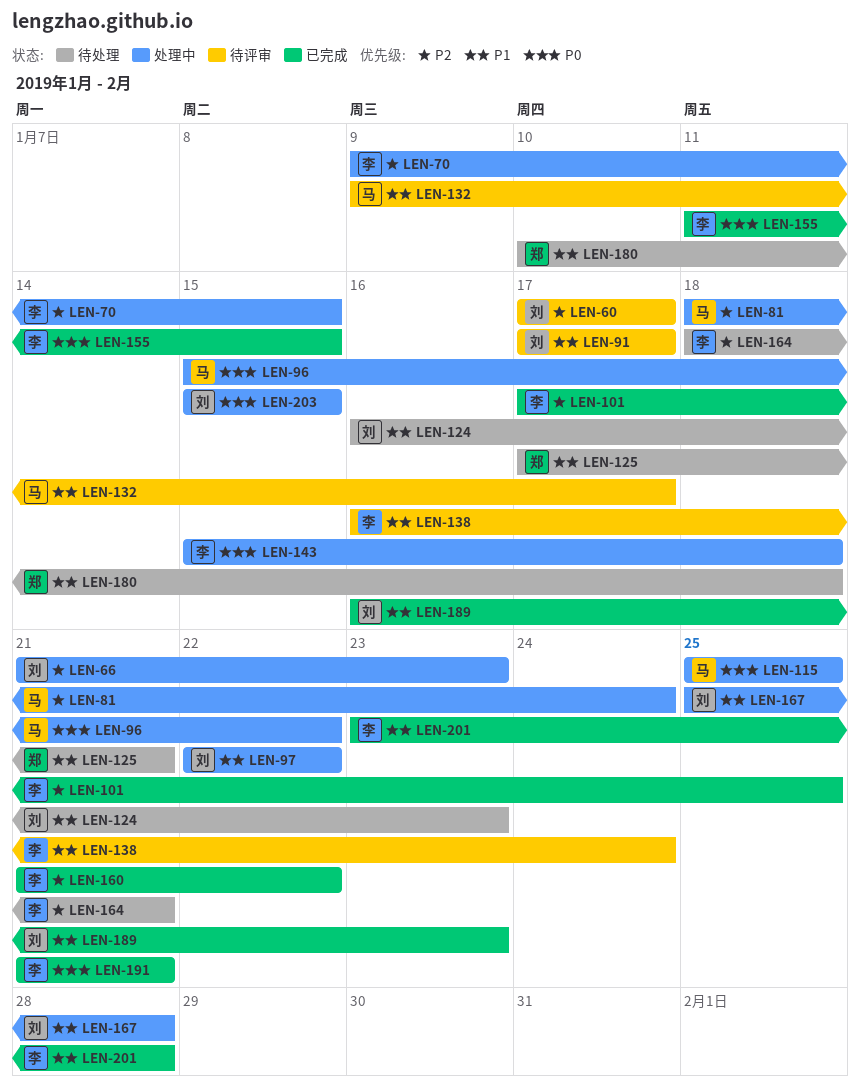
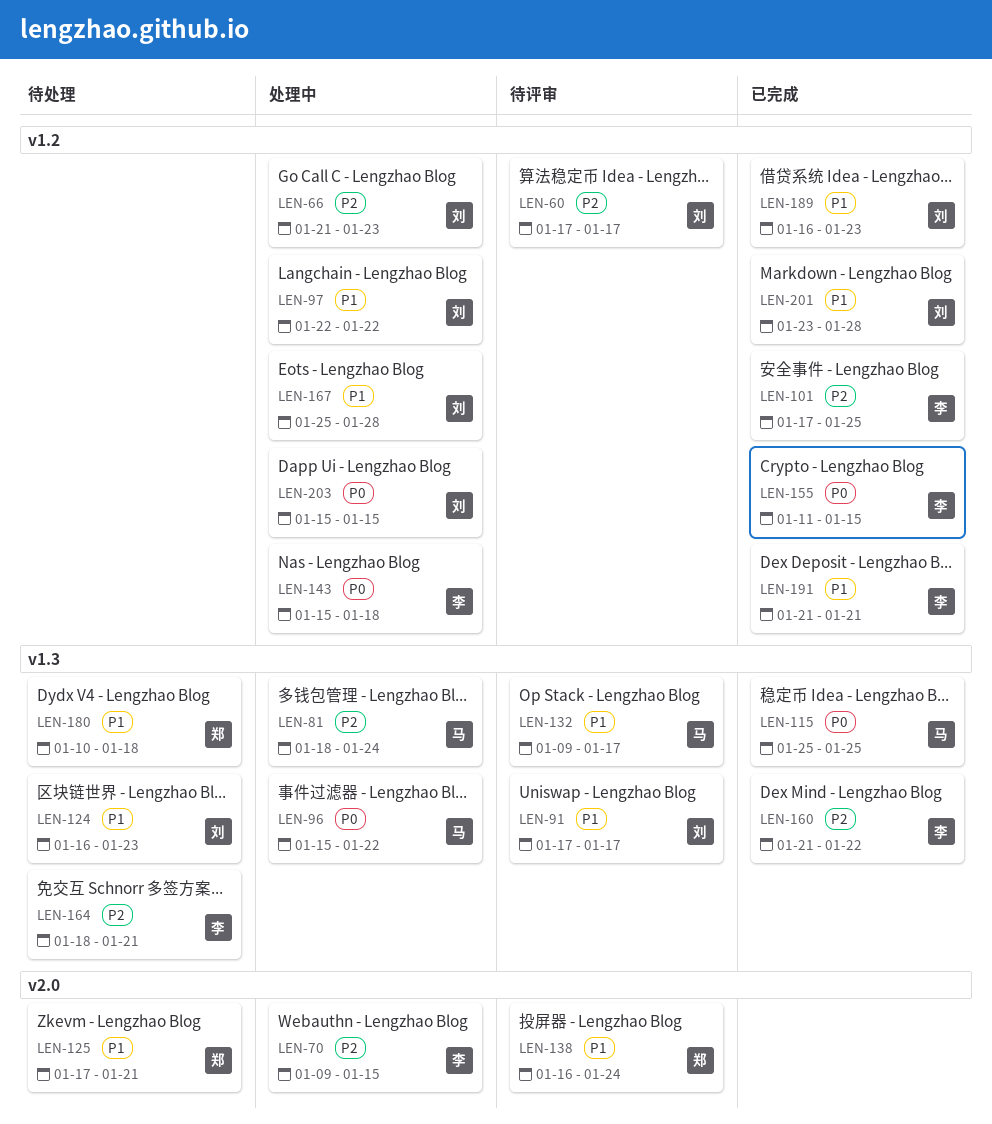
LEN-115, status: 处理中 -> 已完成
LEN-138, owner: 李 -> 郑
LEN-191, priority: P0 -> P1
LEN-201, owner: 李 -> 刘

